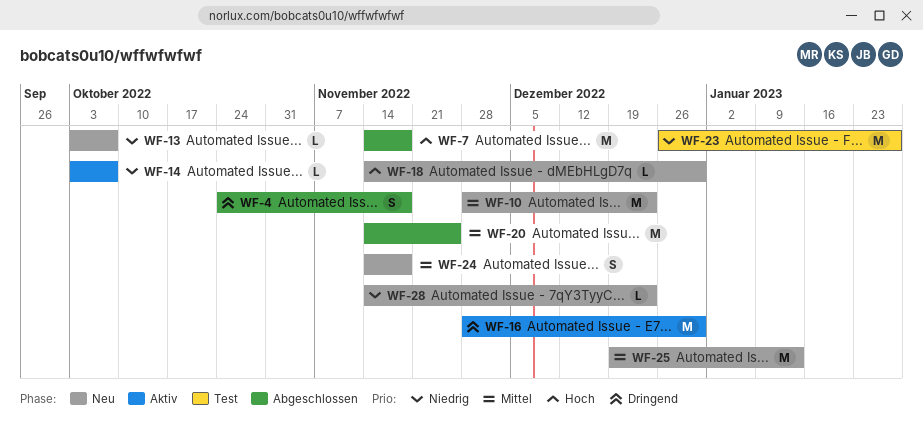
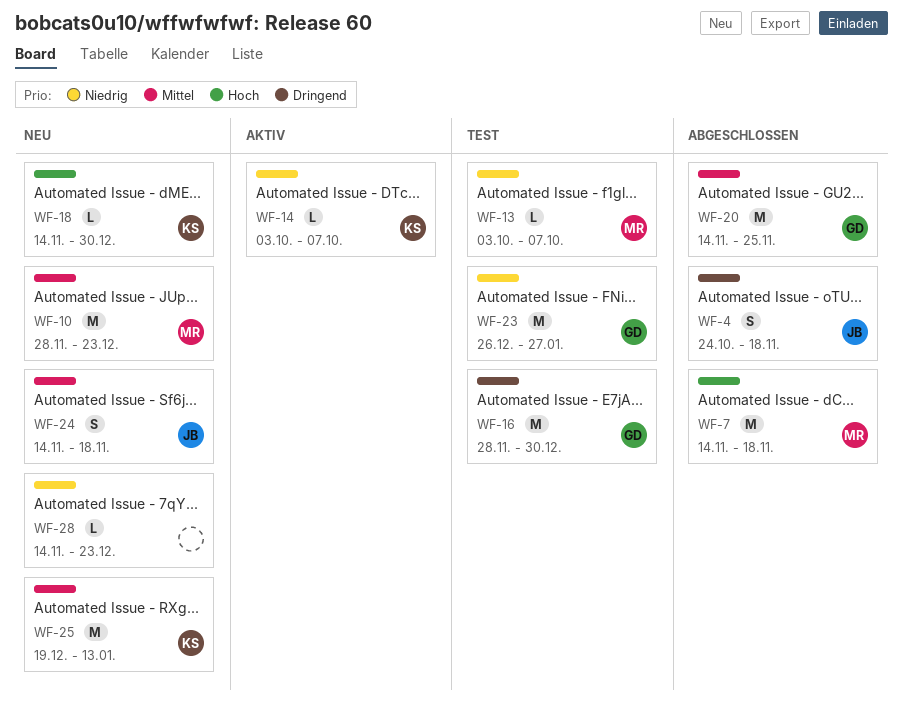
WF-13, status: Neu -> Test
WF-16, status: Aktiv -> Test

